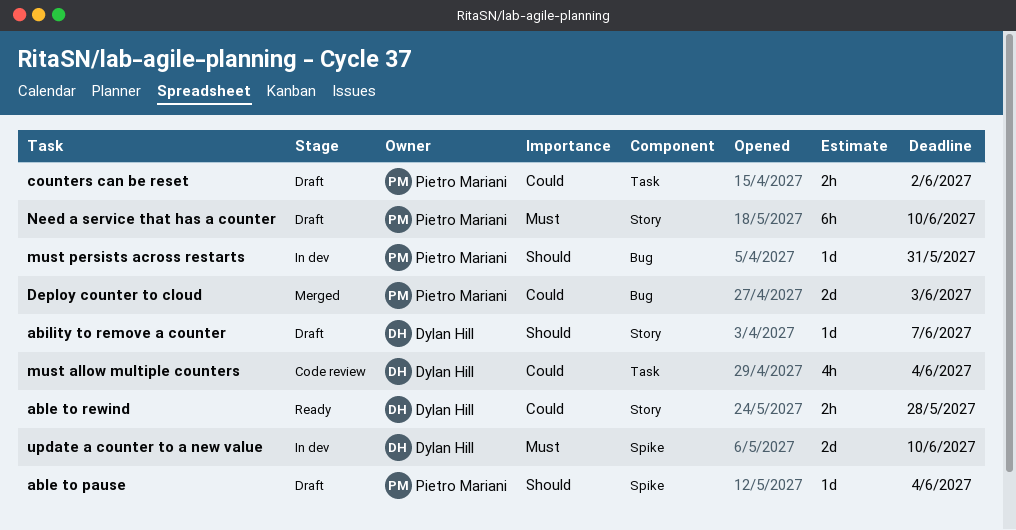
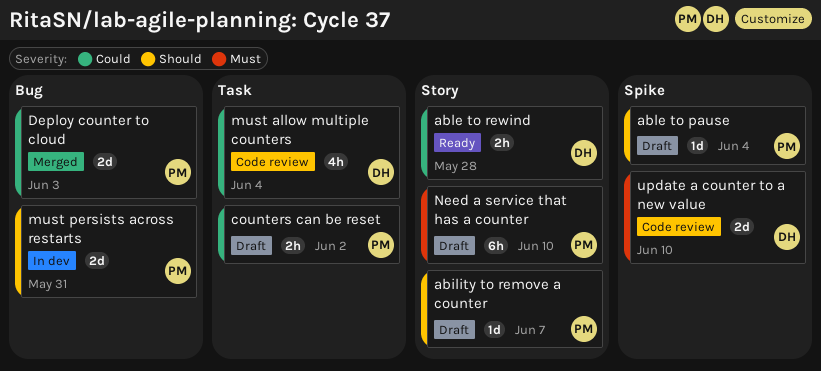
ability to remove a counter, owner: Dylan Hill -> Pietro Mariani
must persists across restarts, estimate: 1d -> 2d
update a counter to a new value, status: In dev -> Code review

